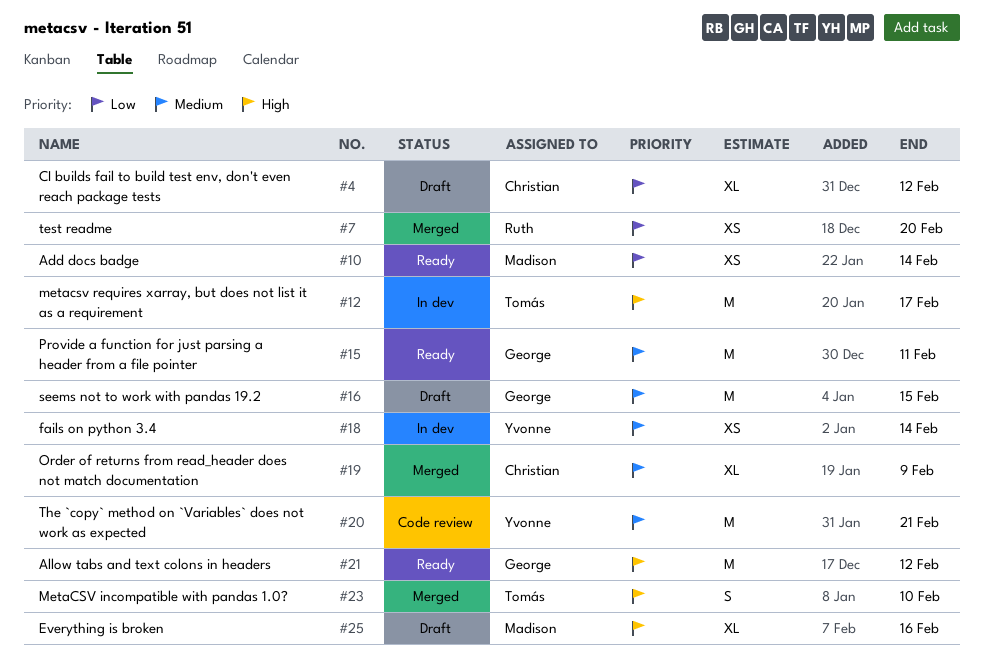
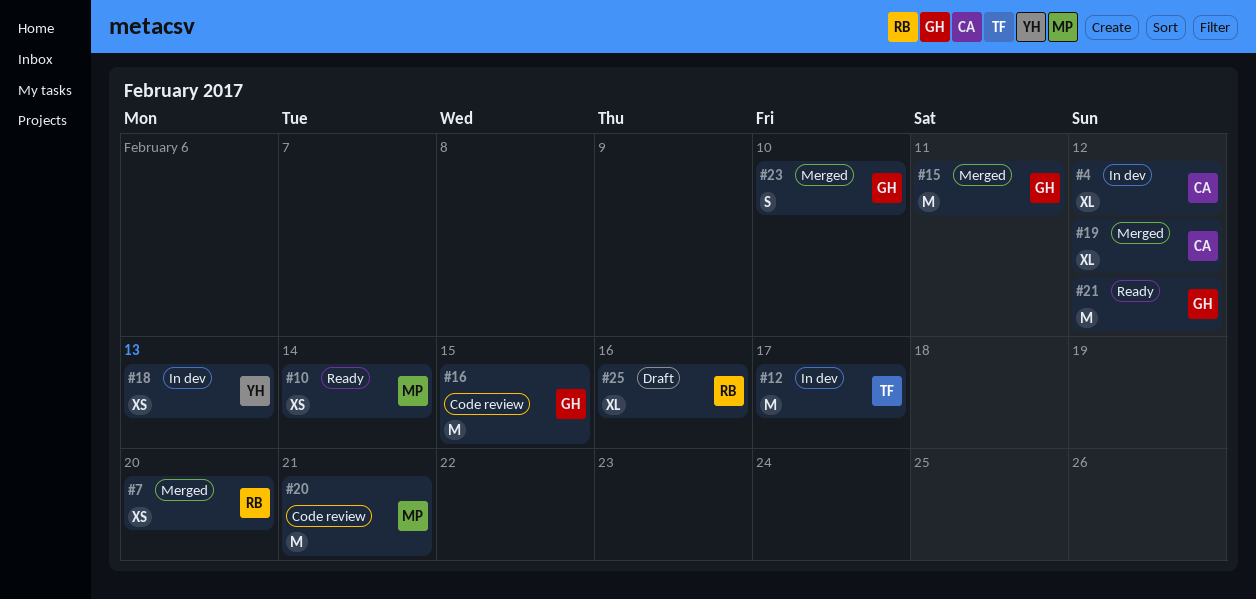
#4, status: Draft -> In dev
#15, status: Ready -> Merged
#16, status: Draft -> Code review
#18, due: Feb 14 -> Feb 13
#19, due: Feb 9 -> Feb 12
#20, owner: Yvonne -> Madison
#23, owner: Tomás -> George
#25, owner: Madison -> Ruth

